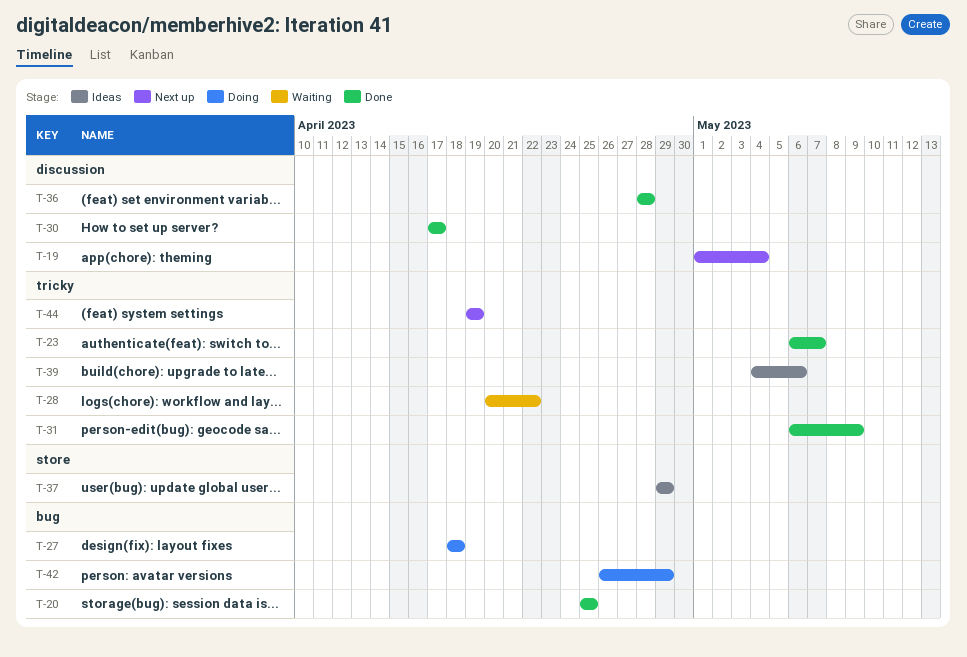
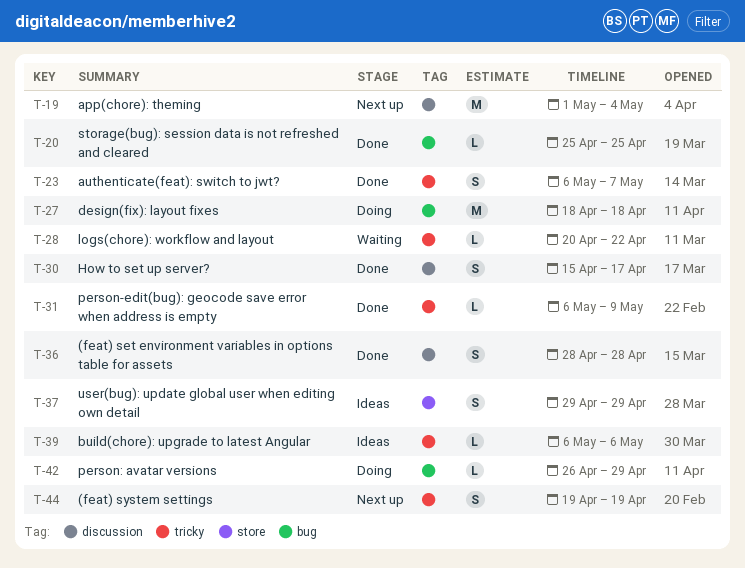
T-30, start: Apr 17 -> Apr 15
T-39, start: May 4 -> May 6

